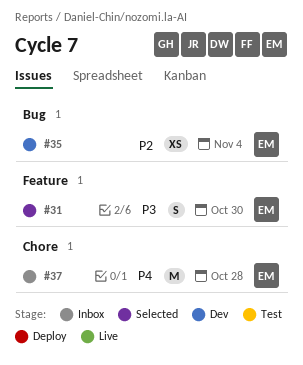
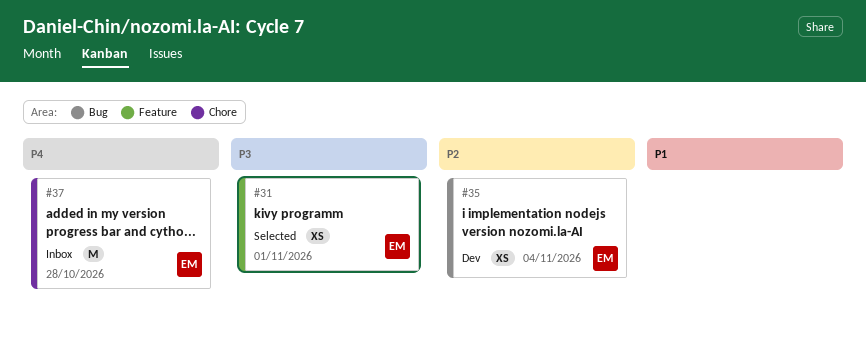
#31, estimate: S -> XS
#31, due: Oct 30 -> Nov 1

